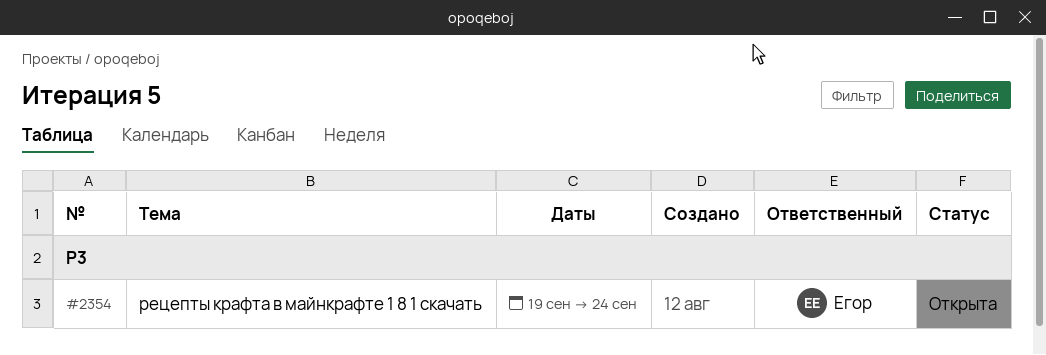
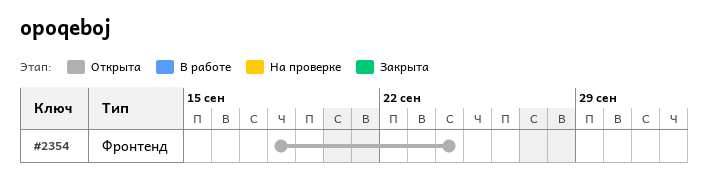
#2354, start: Sep 19 -> Sep 18

